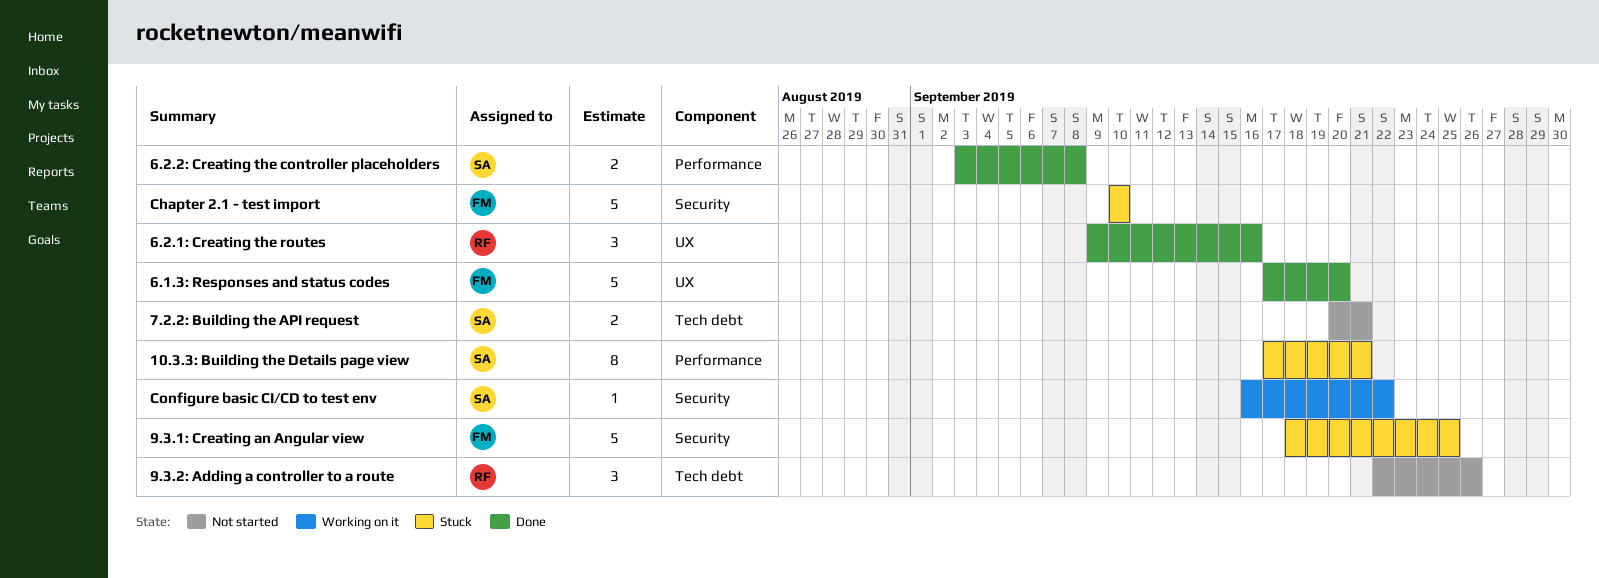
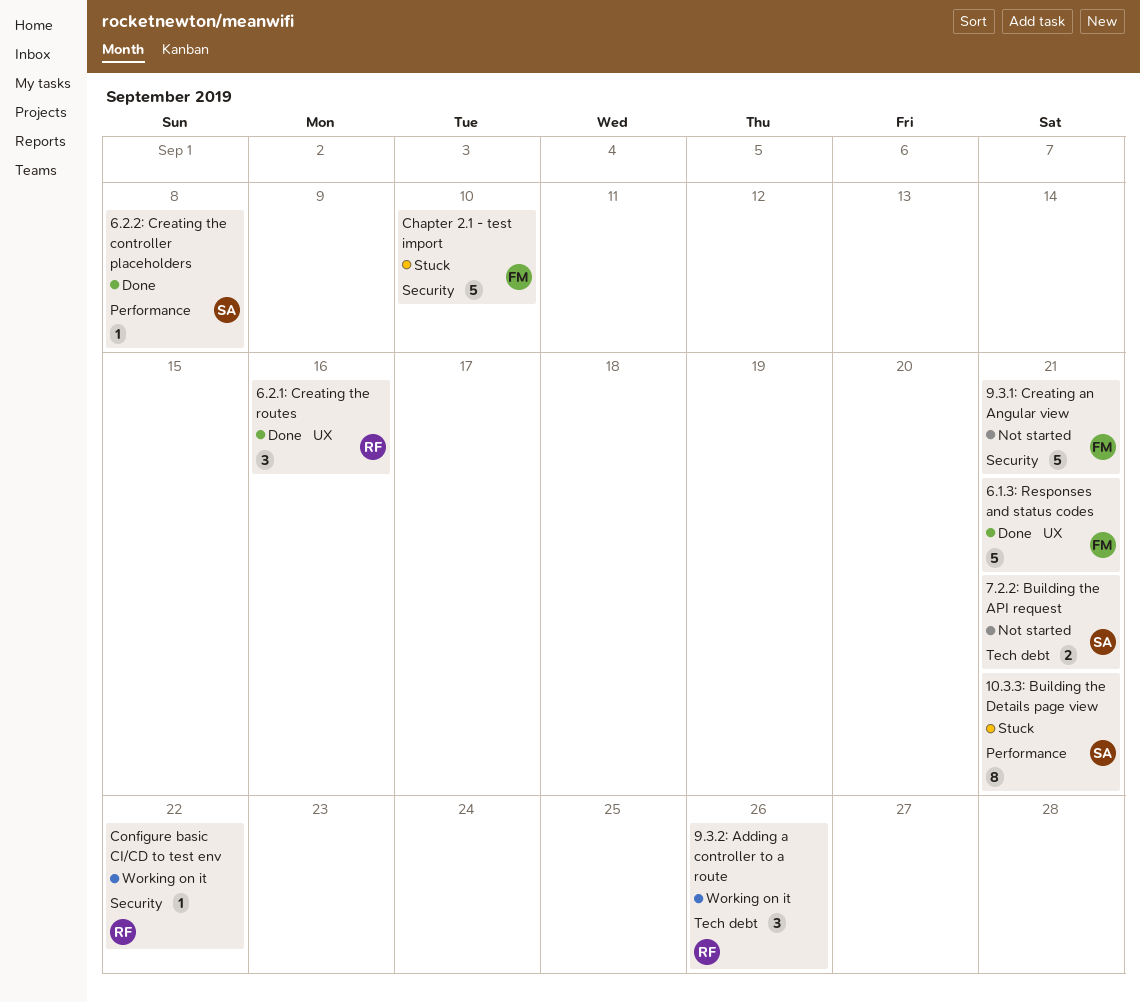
6.1.3: Responses and status codes, due: Sep 20 -> Sep 21
6.2.2: Creating the controller placeholders, estimate: 2 -> 1
9.3.1: Creating an Angular view, status: Stuck -> Not started
9.3.1: Creating an Angular view, due: Sep 25 -> Sep 21
9.3.2: Adding a controller to a route, status: Not started -> Working on it
Configure basic CI/CD to test env, owner: SA -> RF

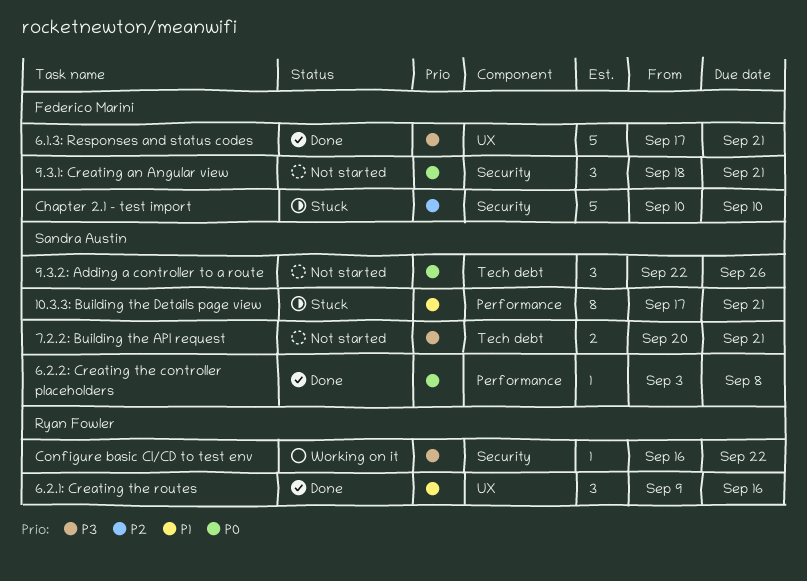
9.3.1: Creating an Angular view, estimate: 5 -> 3
9.3.2: Adding a controller to a route, status: Working on it -> Not started
9.3.2: Adding a controller to a route, owner: Ryan Fowler -> Sandra Austin

